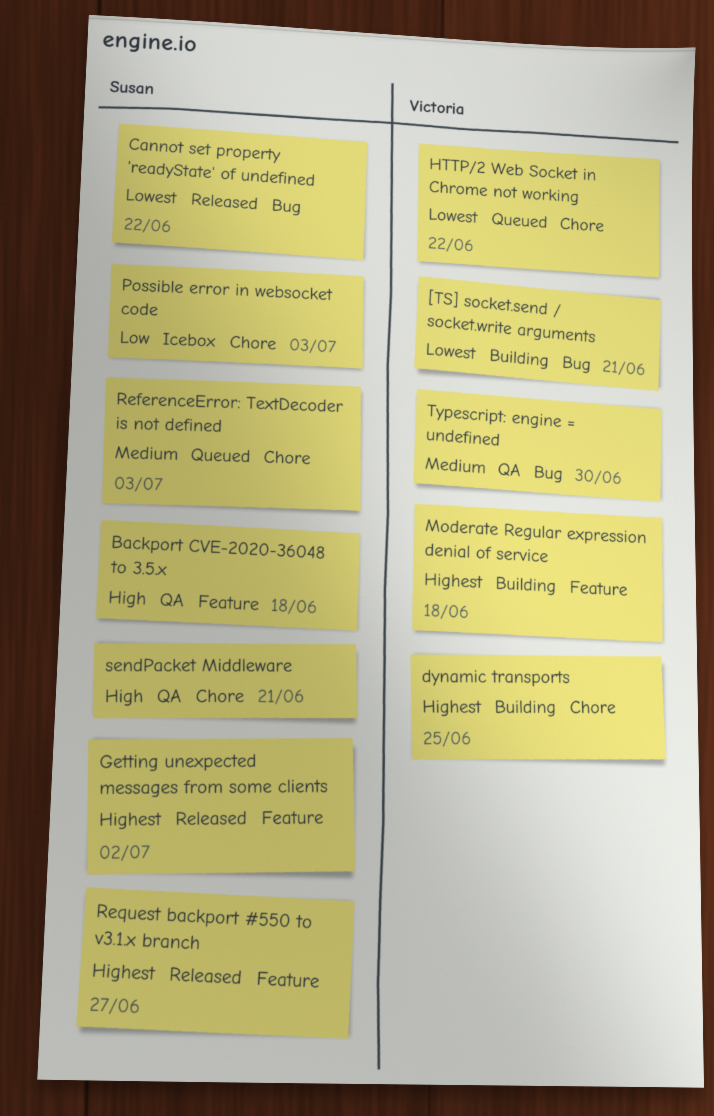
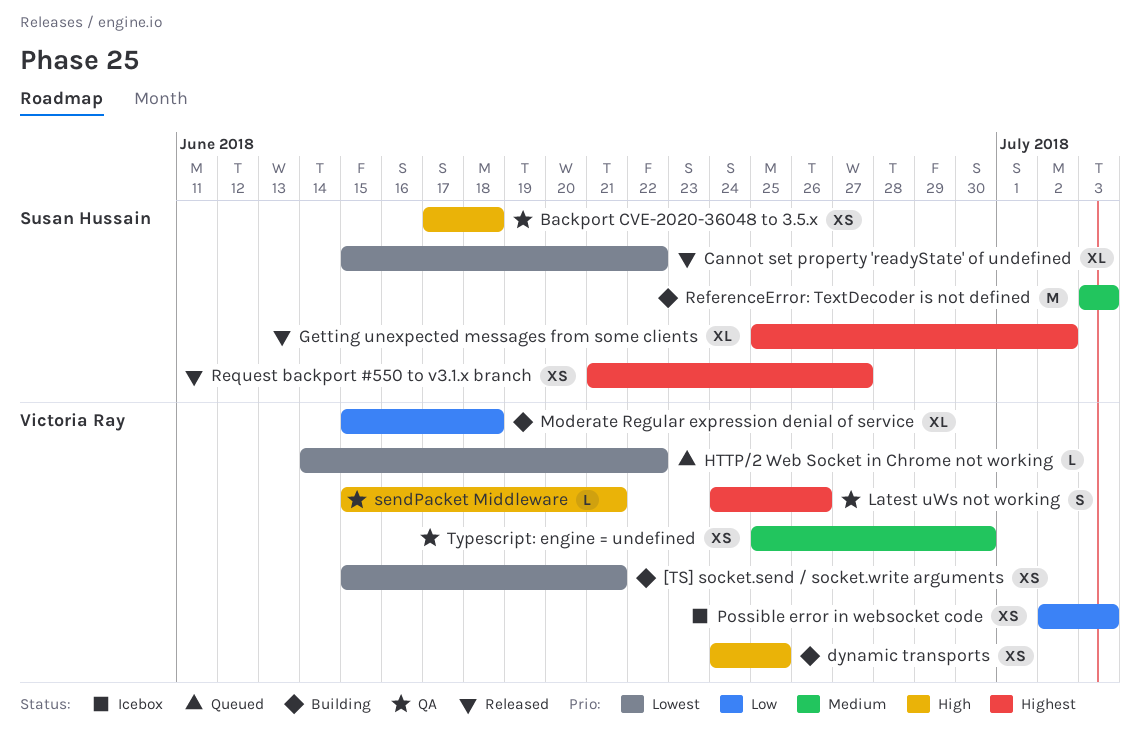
dynamic transports, priority: Highest -> High
Latest uWs not working: none -> present
Moderate Regular expression denial of service, priority: Highest -> Low
Possible error in websocket code, owner: Susan Hussain -> Victoria Ray
ReferenceError: TextDecoder is not defined, status: Queued -> Building
sendPacket Middleware, owner: Susan Hussain -> Victoria Ray

